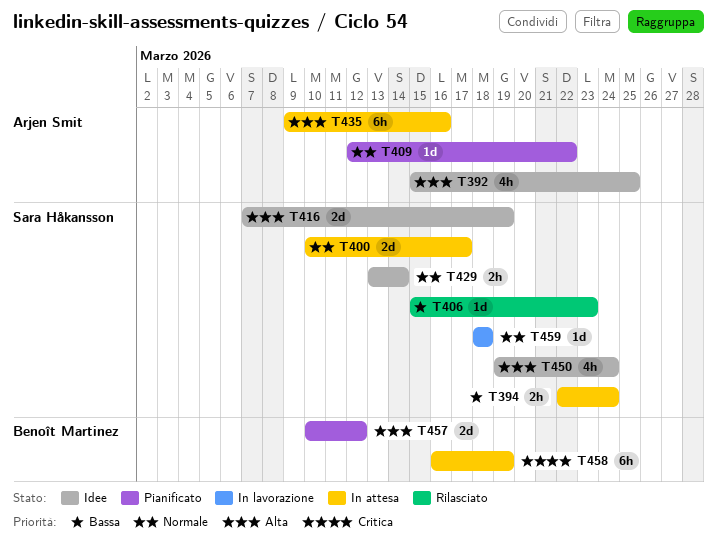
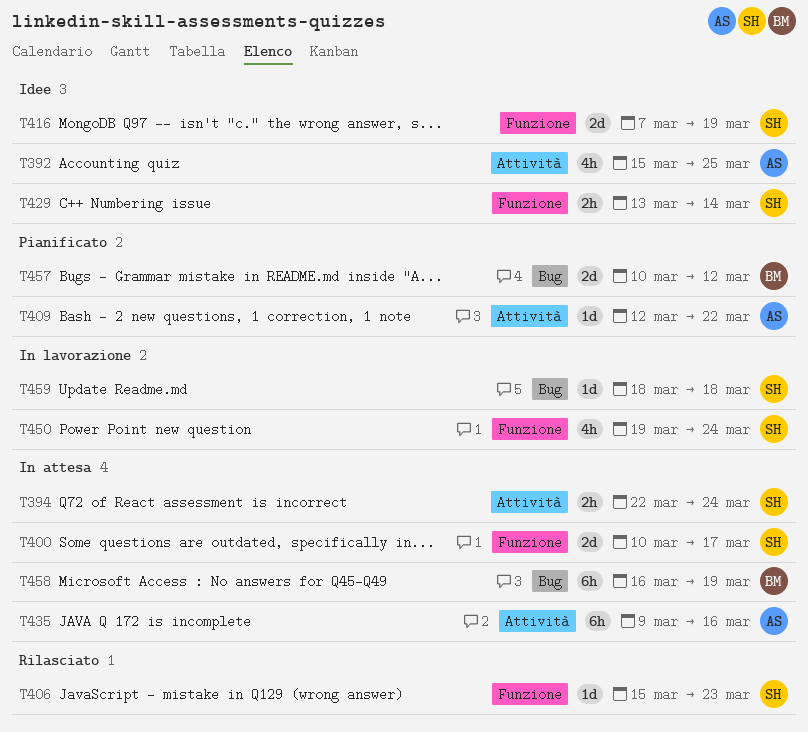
T450, status: Idee -> In lavorazione

